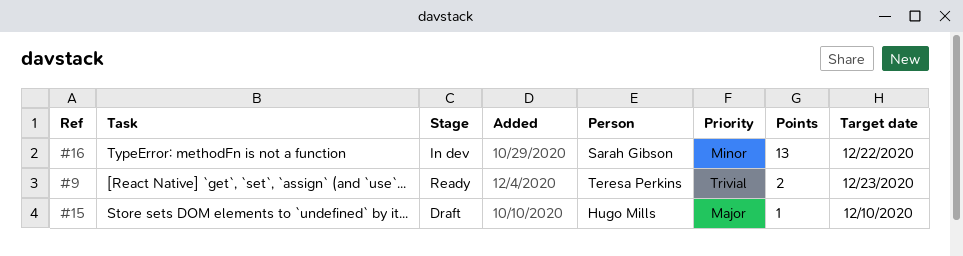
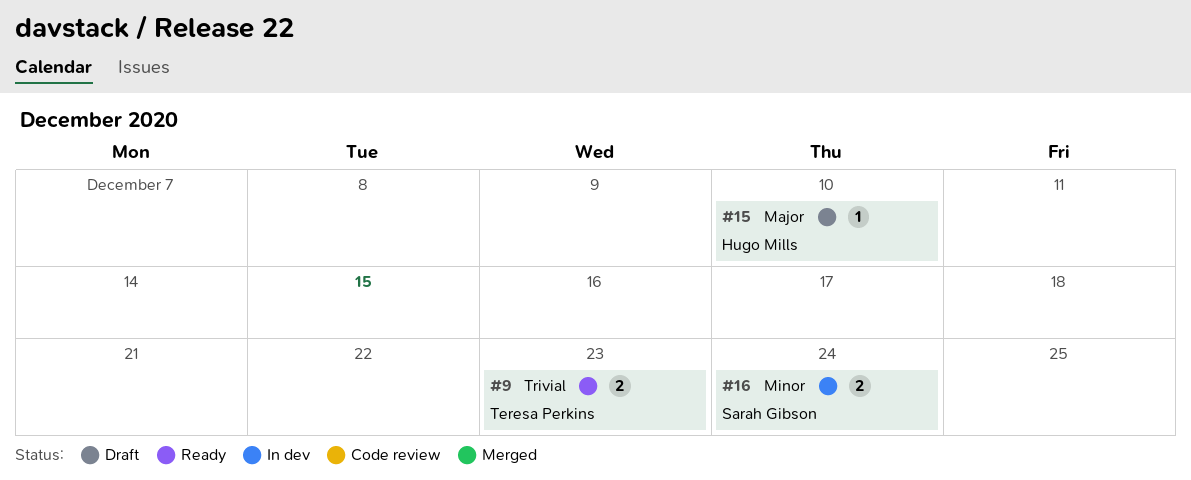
#16, estimate: 13 -> 2
#16, due: Dec 22 -> Dec 24

